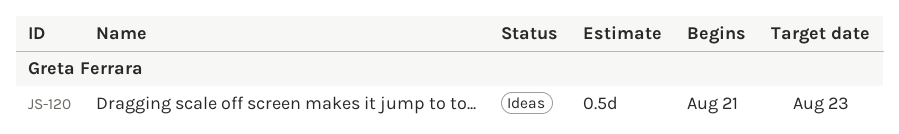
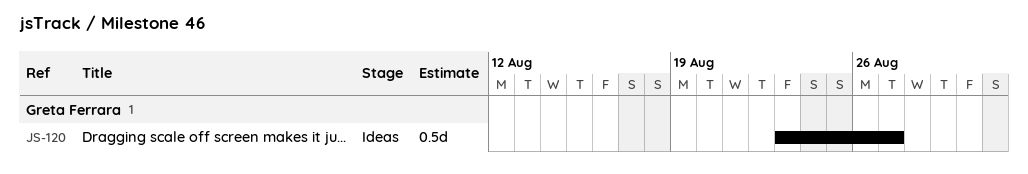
JS-120, start: Aug 21 -> Aug 23
JS-120, due: Aug 23 -> Aug 27

